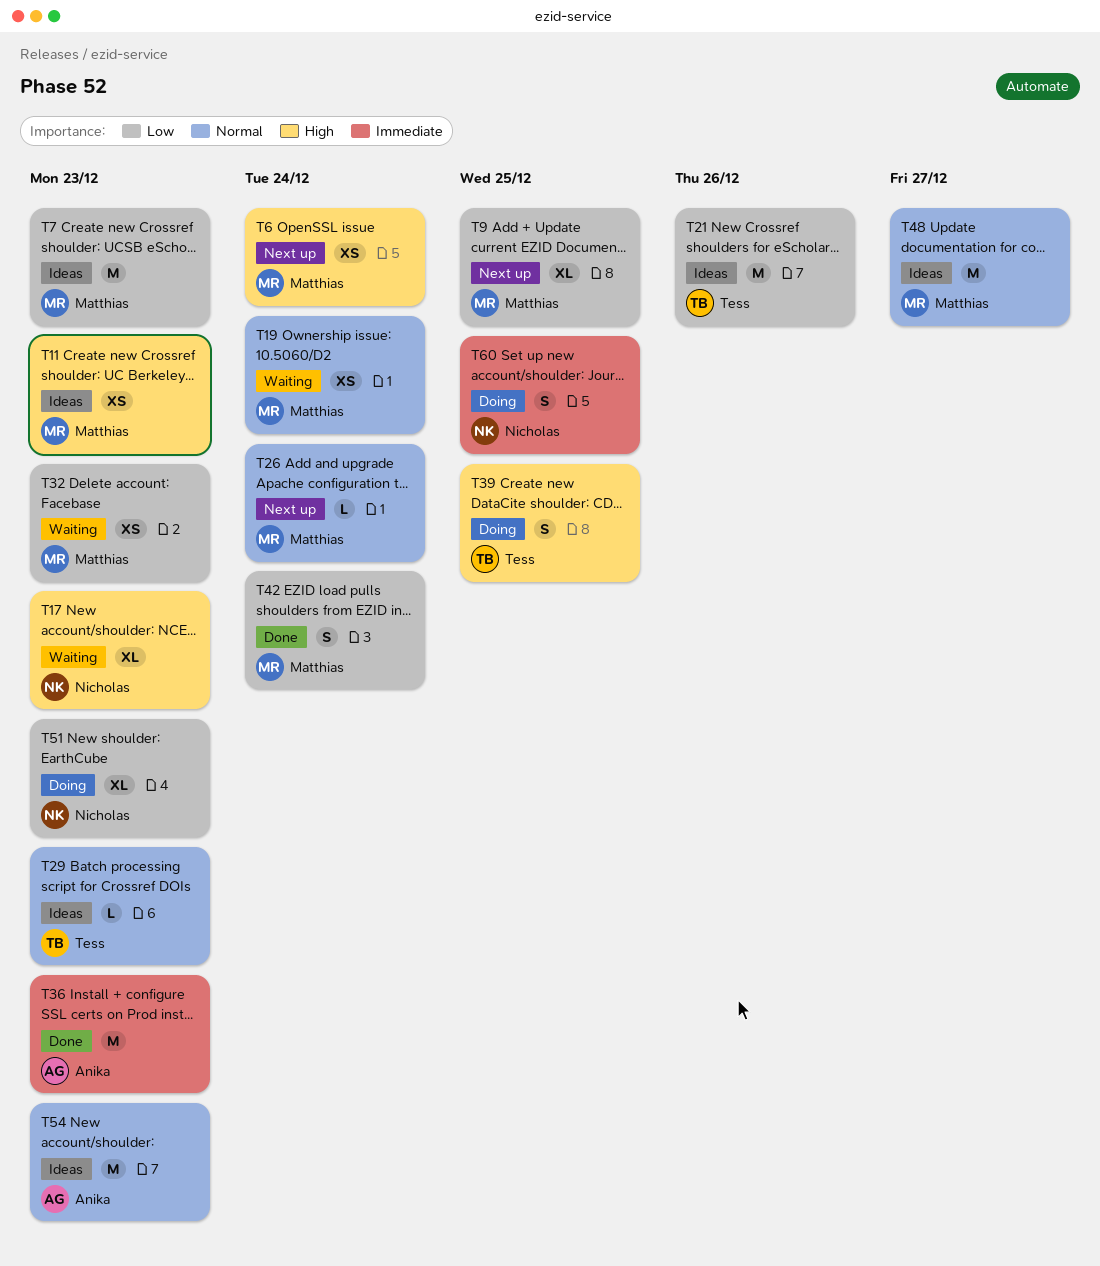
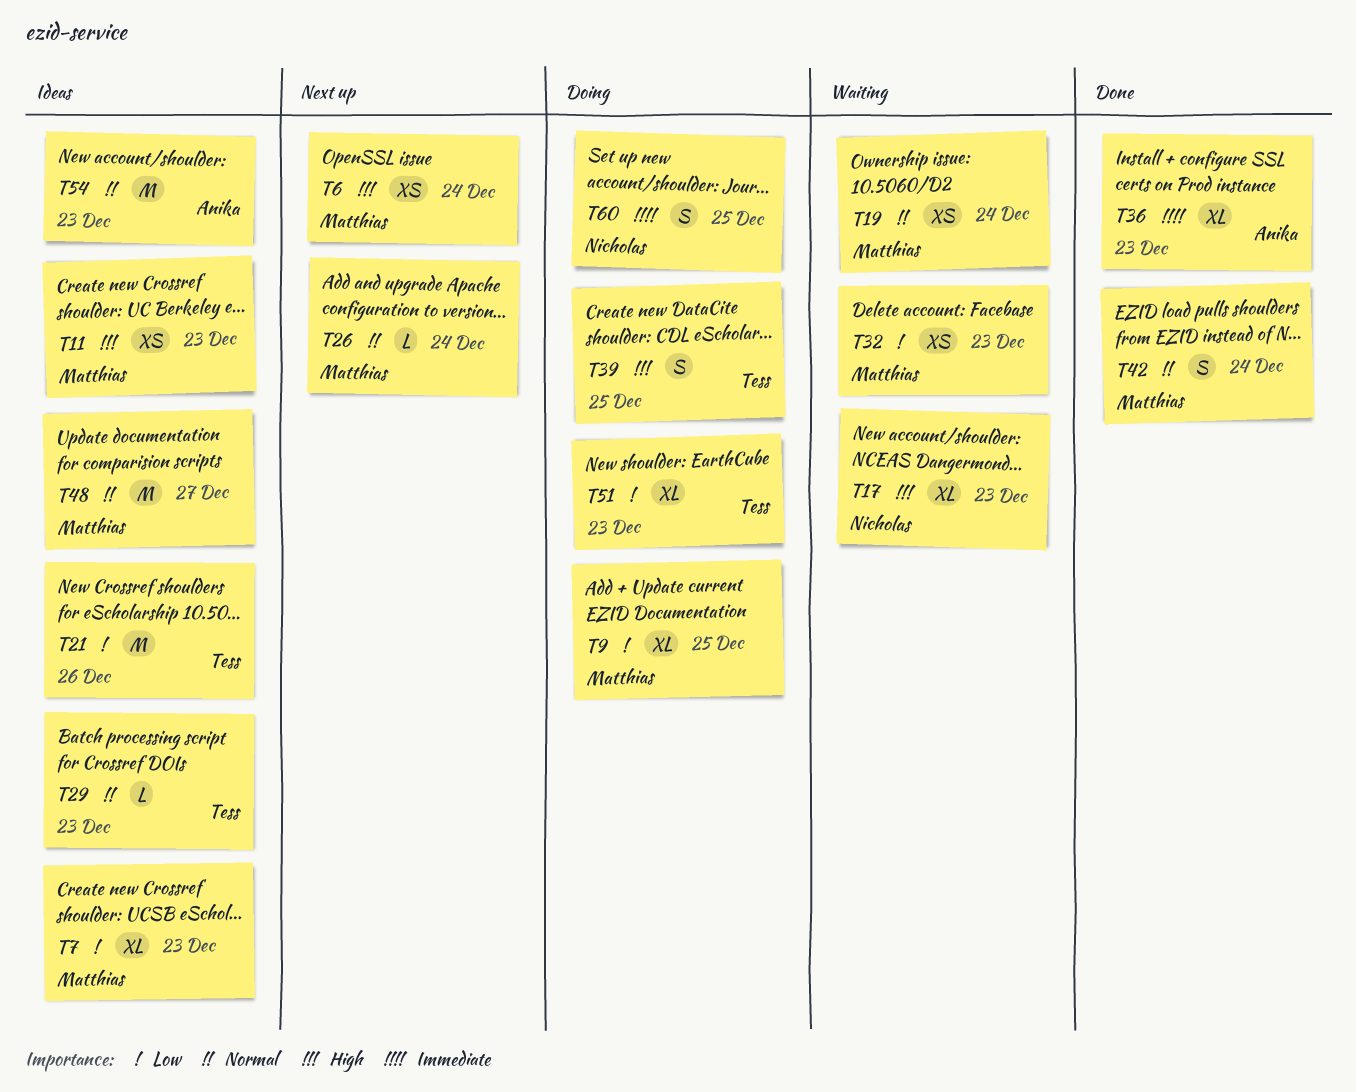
T7, estimate: M -> XL
T9, status: Next up -> Doing
T36, estimate: M -> XL
T42, priority: Low -> Normal
T51, owner: Nicholas -> Tess

